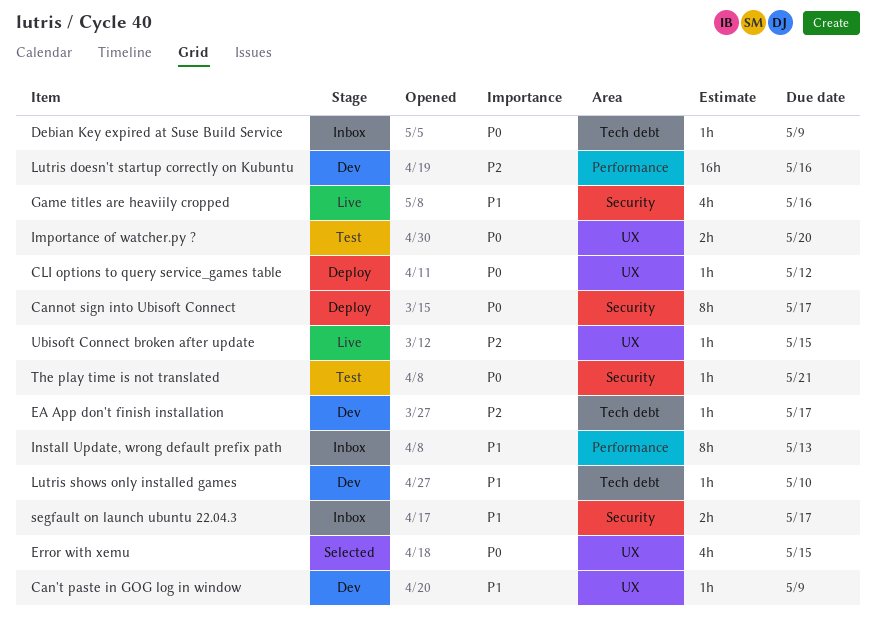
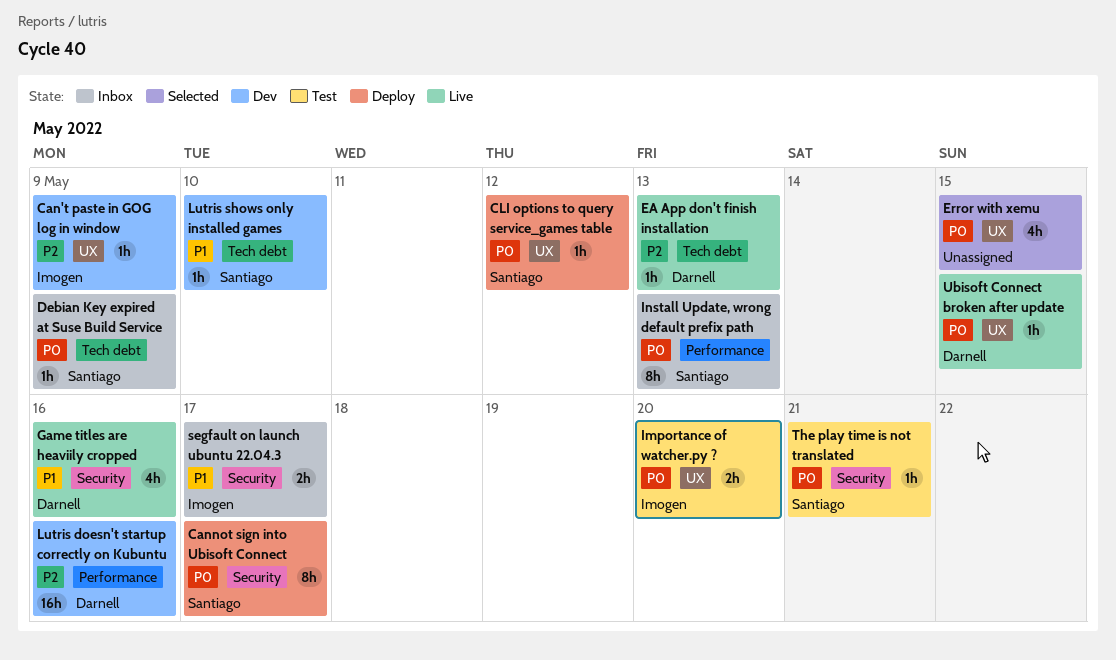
Can't paste in GOG log in window, priority: P1 -> P2
EA App don't finish installation, status: Dev -> Live
EA App don't finish installation, due: May 17 -> May 13
Install Update, wrong default prefix path, priority: P1 -> P0
Ubisoft Connect broken after update, priority: P2 -> P0

